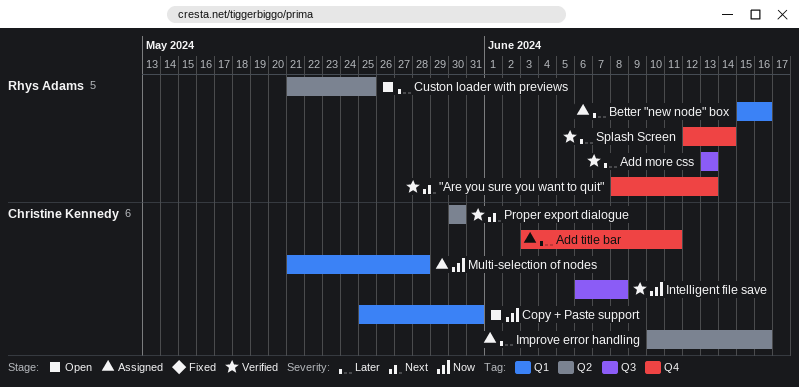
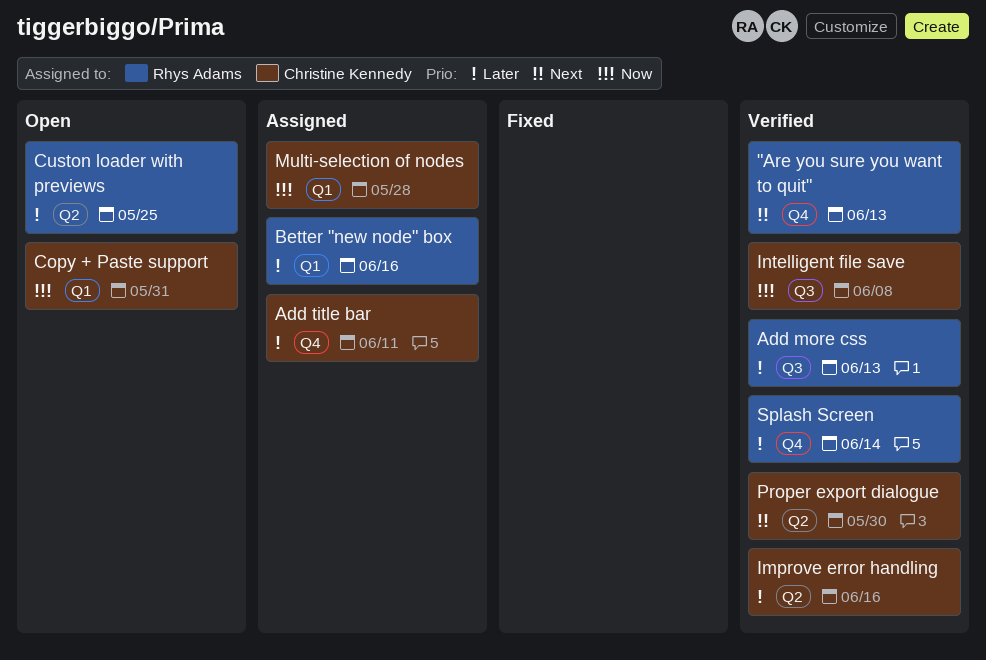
Improve error handling, status: Assigned -> Verified

